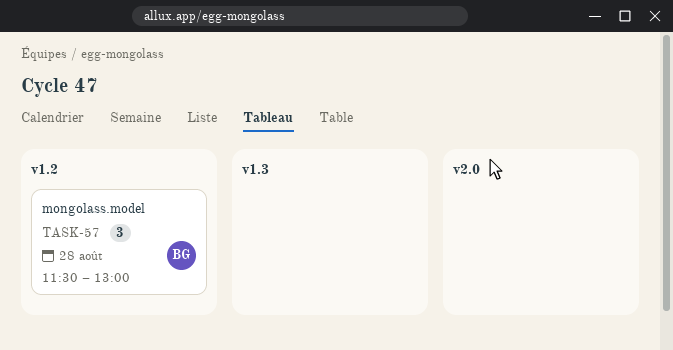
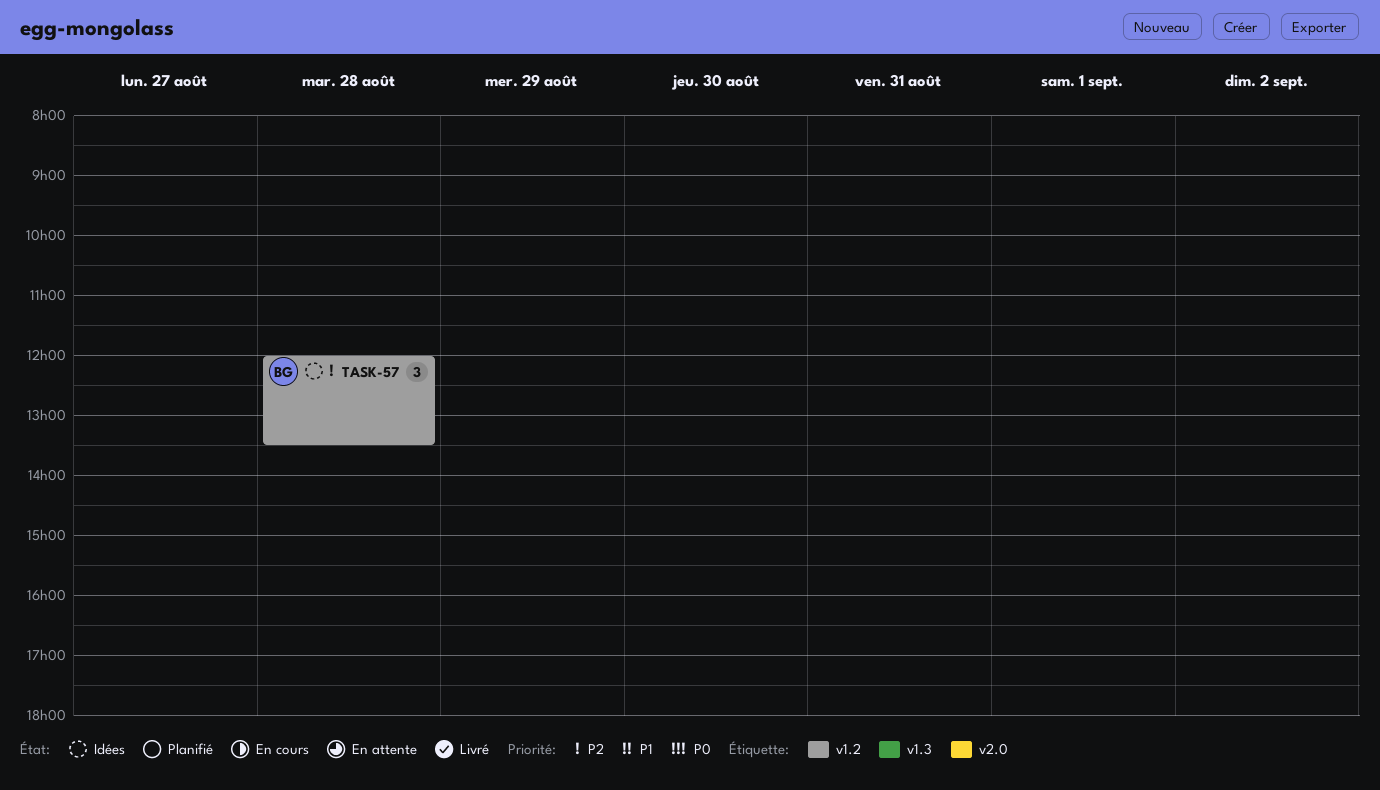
TASK-57, begins: 11:30 -> 12:00
TASK-57, ends: 13:00 -> 13:30

